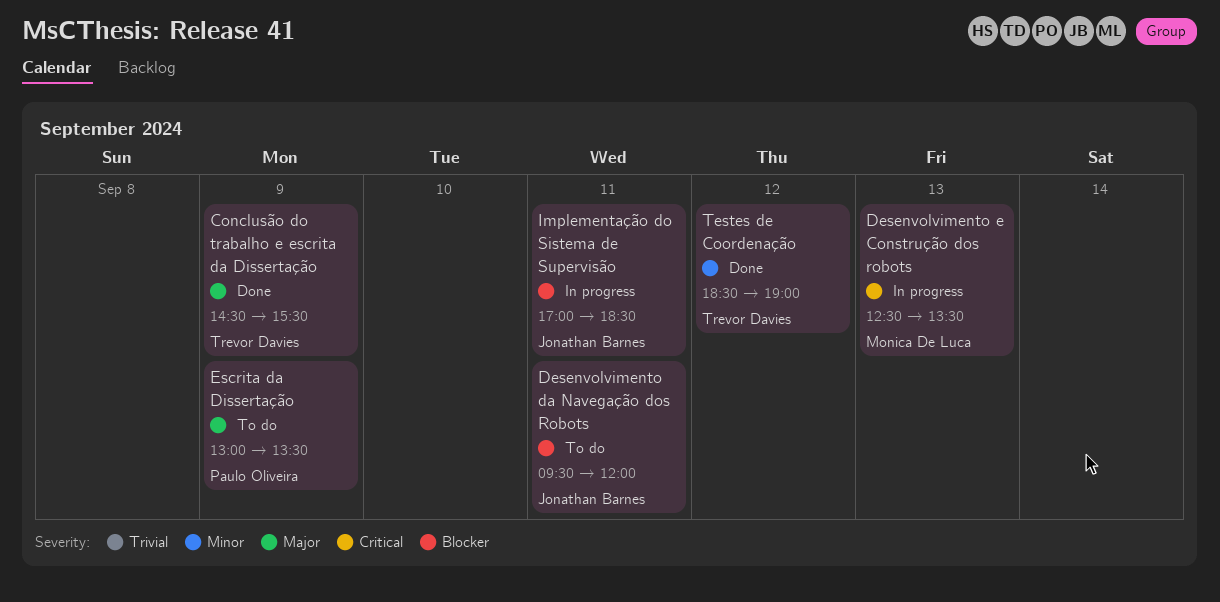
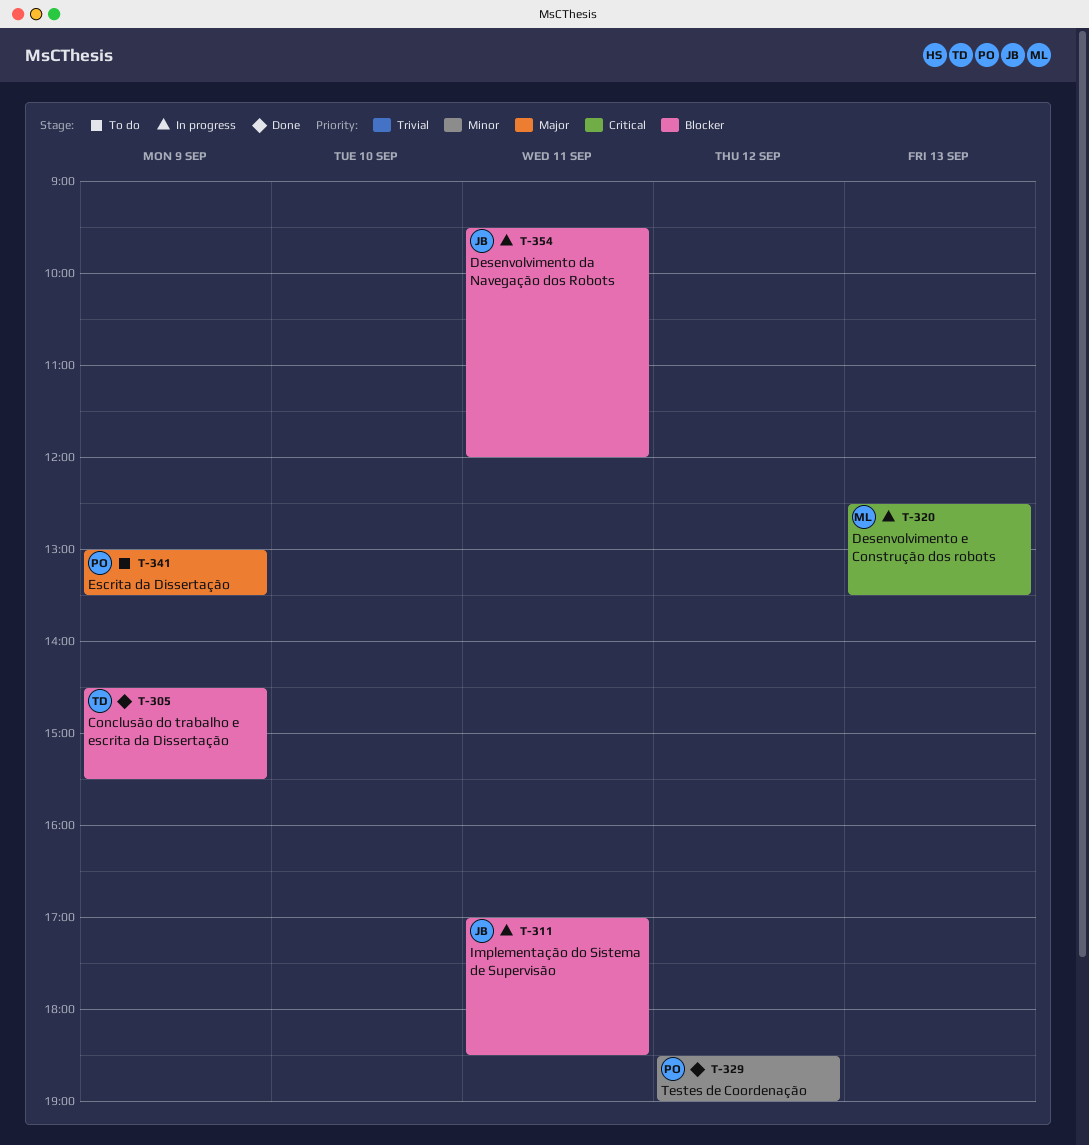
Conclusão do trabalho e escrita da Dissertação, priority: Major -> Blocker
Desenvolvimento da Navegação dos Robots, status: To do -> In progress
Testes de Coordenação, owner: Trevor Davies -> Paulo Oliveira

